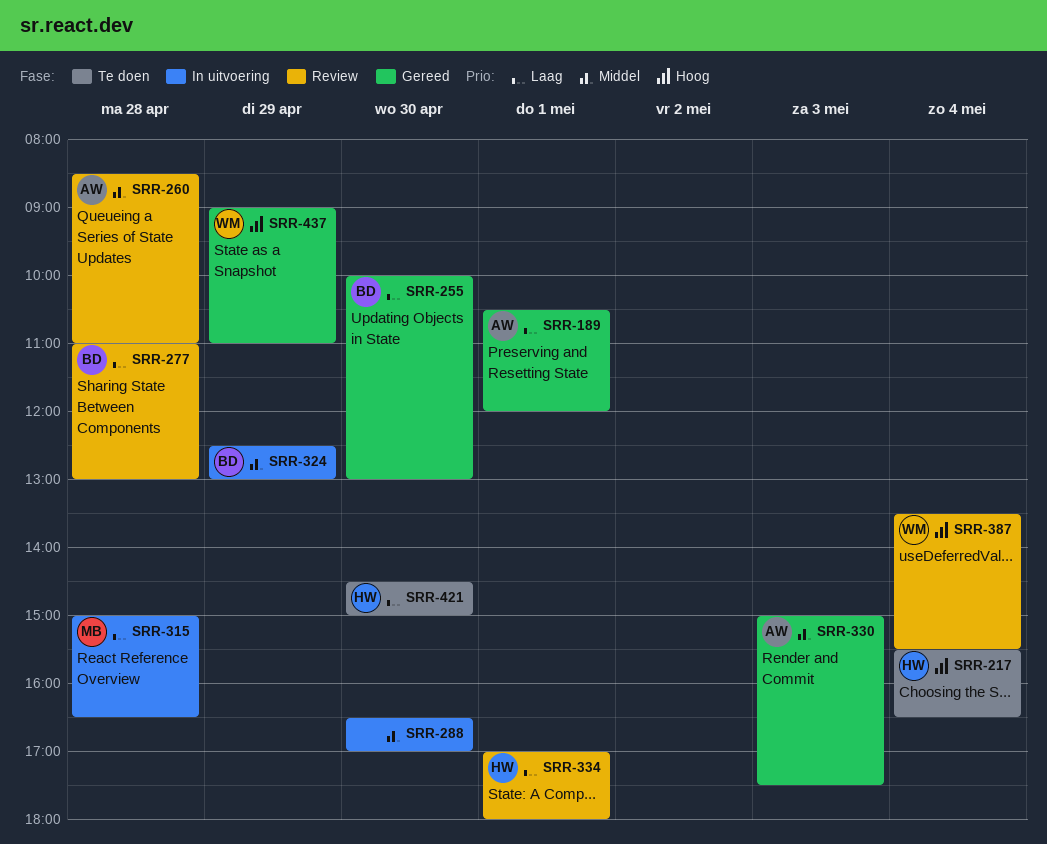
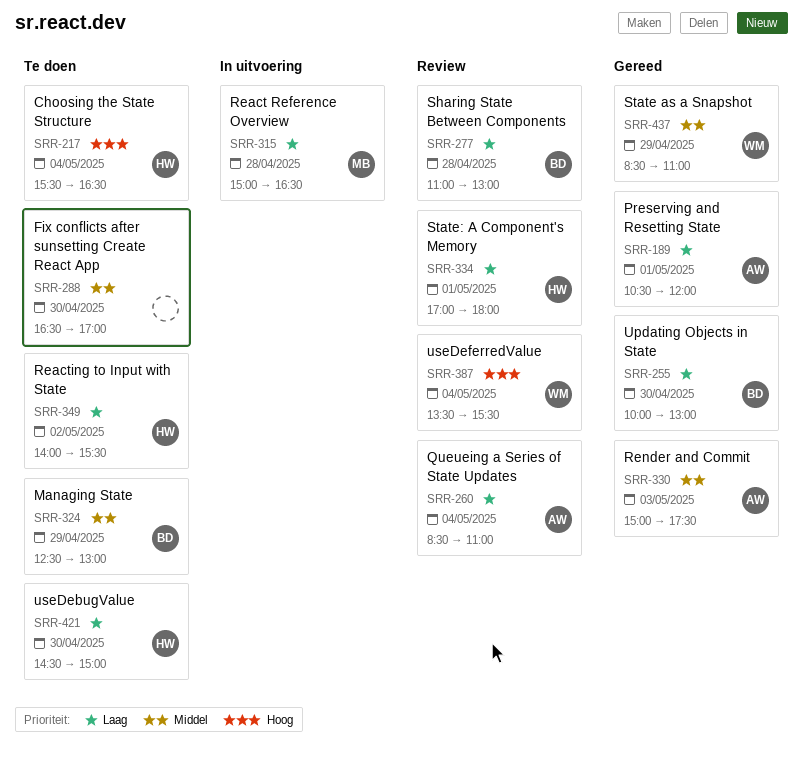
SRR-260, priority: Middel -> Laag
SRR-260, day: Apr 28 -> May 4
SRR-288, status: In uitvoering -> Te doen
SRR-324, status: In uitvoering -> Te doen
SRR-349: none -> present
SRR-437, priority: Hoog -> Middel
SRR-437, begins: 09:00 -> 08:30

